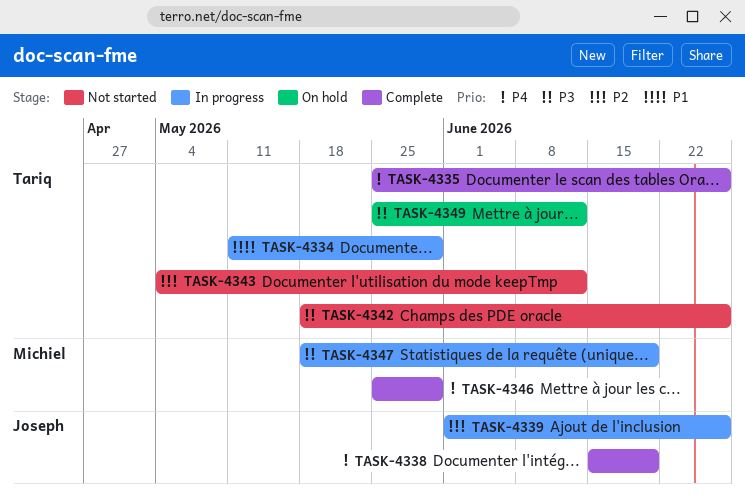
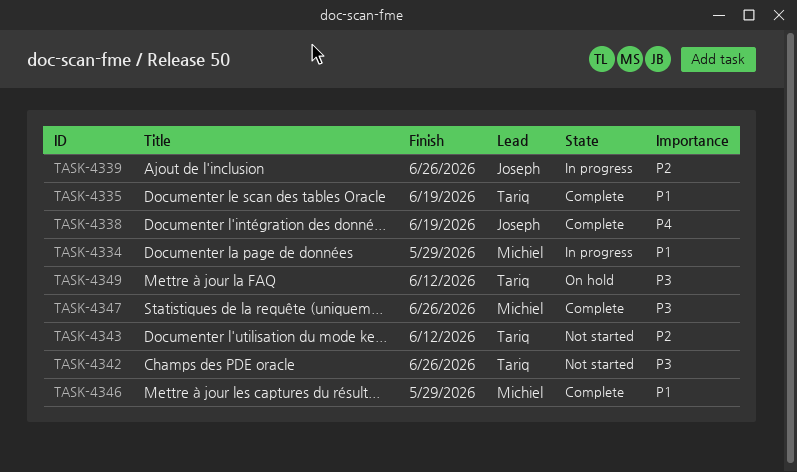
TASK-4334, owner: Tariq -> Michiel
TASK-4335, priority: P4 -> P1
TASK-4335, due: Jun 26 -> Jun 19
TASK-4346, priority: P4 -> P1
TASK-4347, status: In progress -> Complete
TASK-4347, due: Jun 19 -> Jun 26

